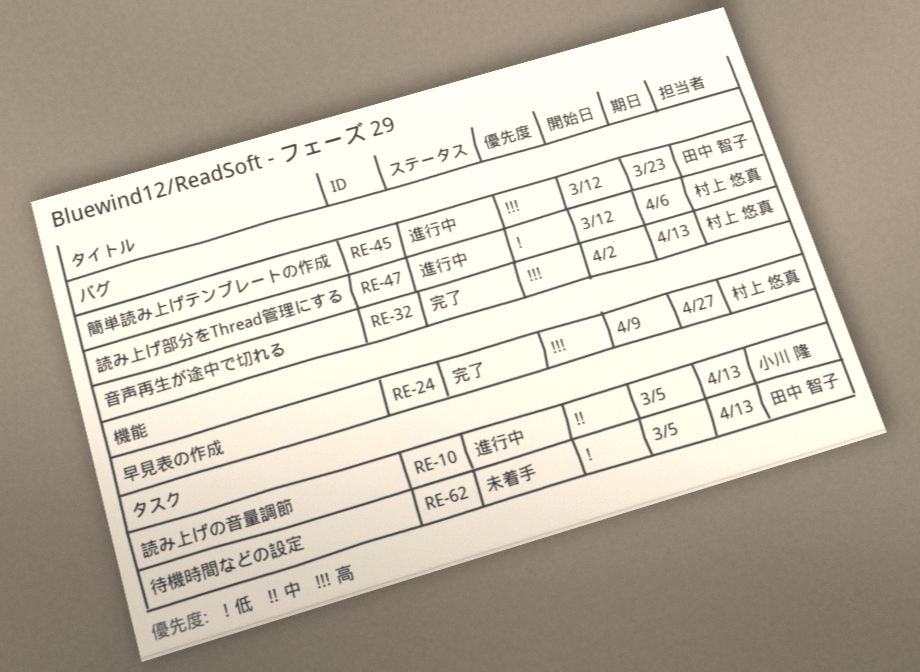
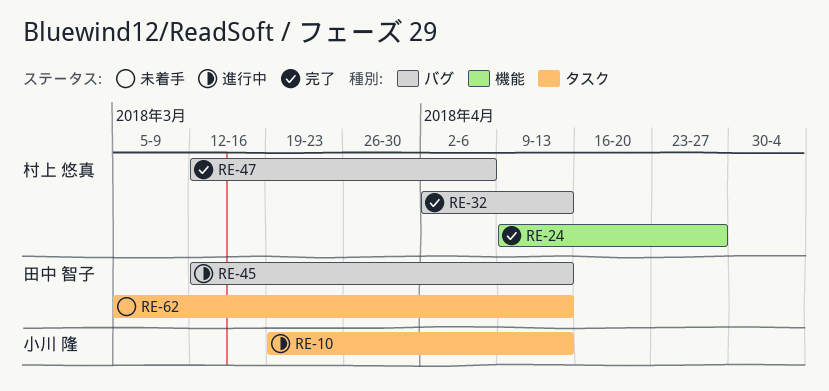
RE-10, start: Mar 5 -> Mar 19
RE-45, due: Mar 23 -> Apr 13
RE-47, status: 進行中 -> 完了

